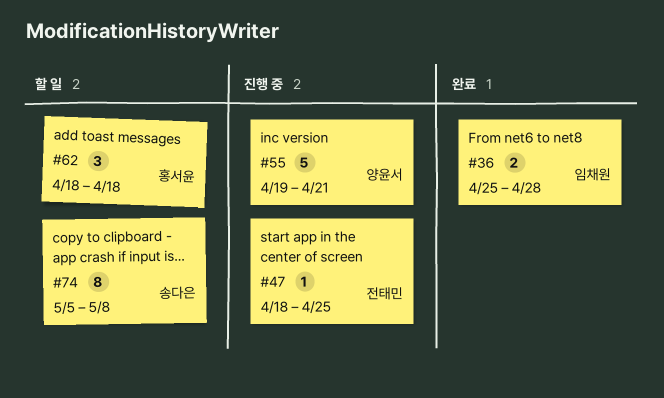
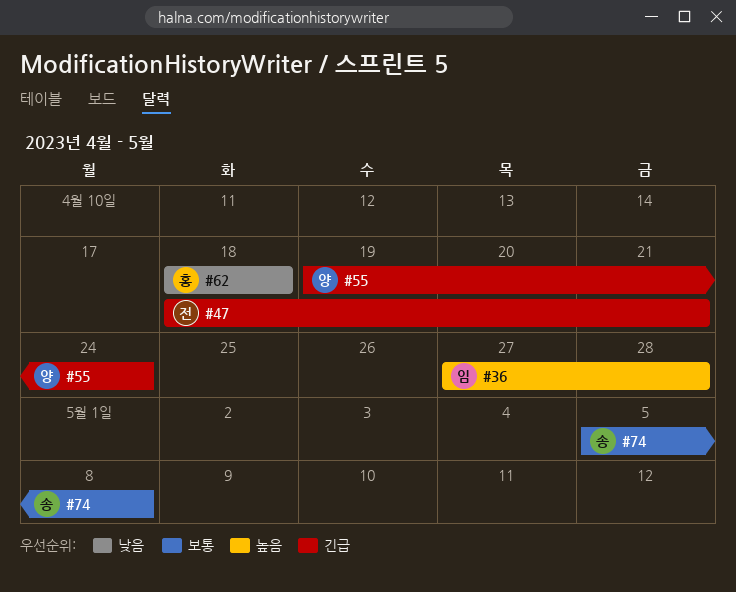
#36, start: Apr 25 -> Apr 27
#47, due: Apr 25 -> Apr 21
#55, due: Apr 21 -> Apr 24

